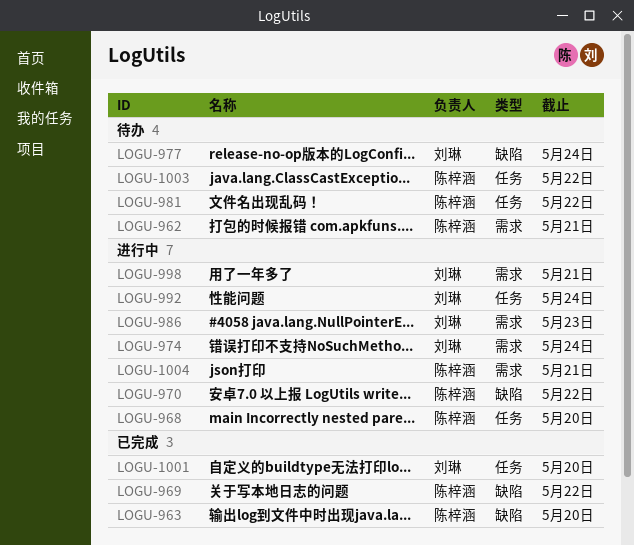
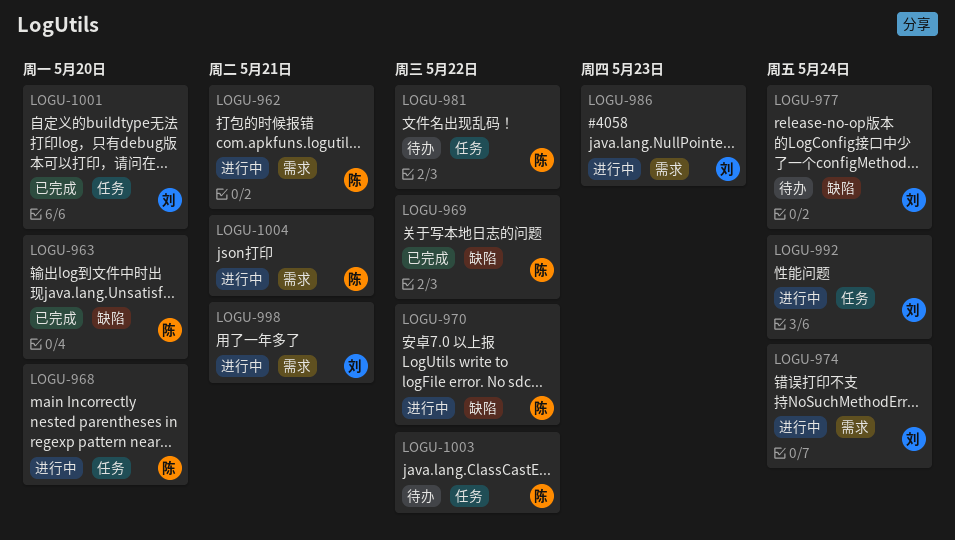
LOGU-962, status: 待办 -> 进行中

